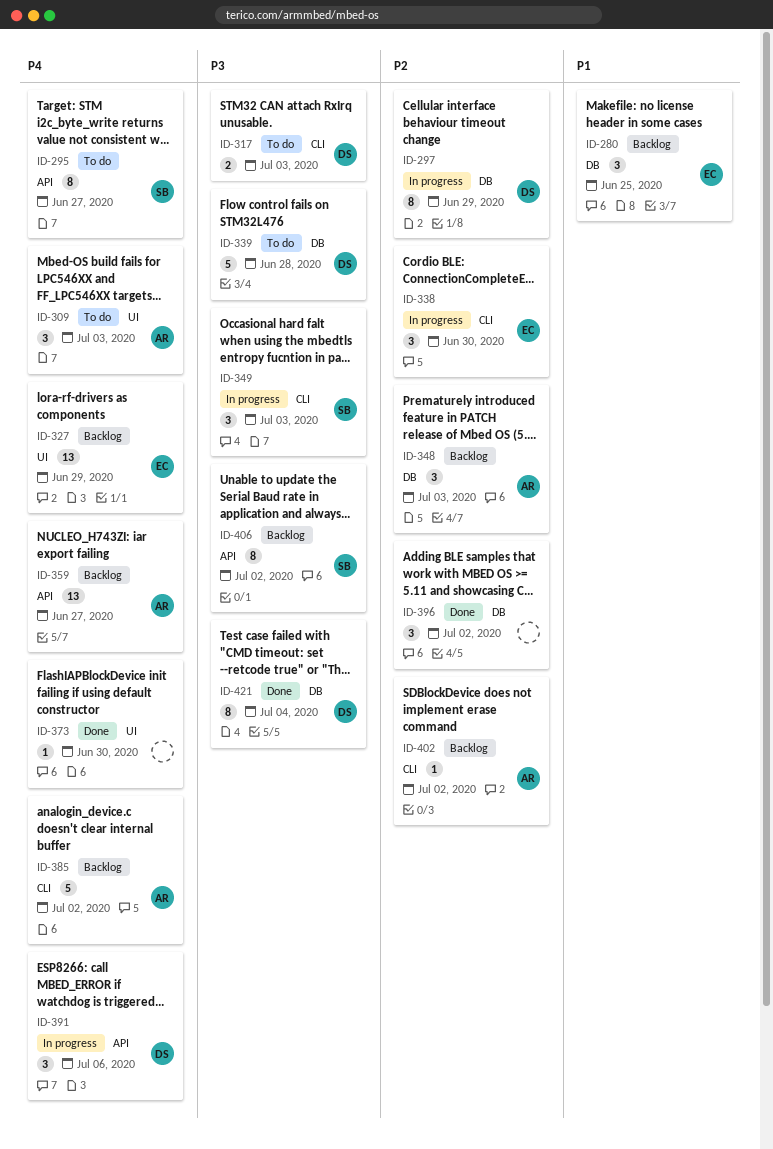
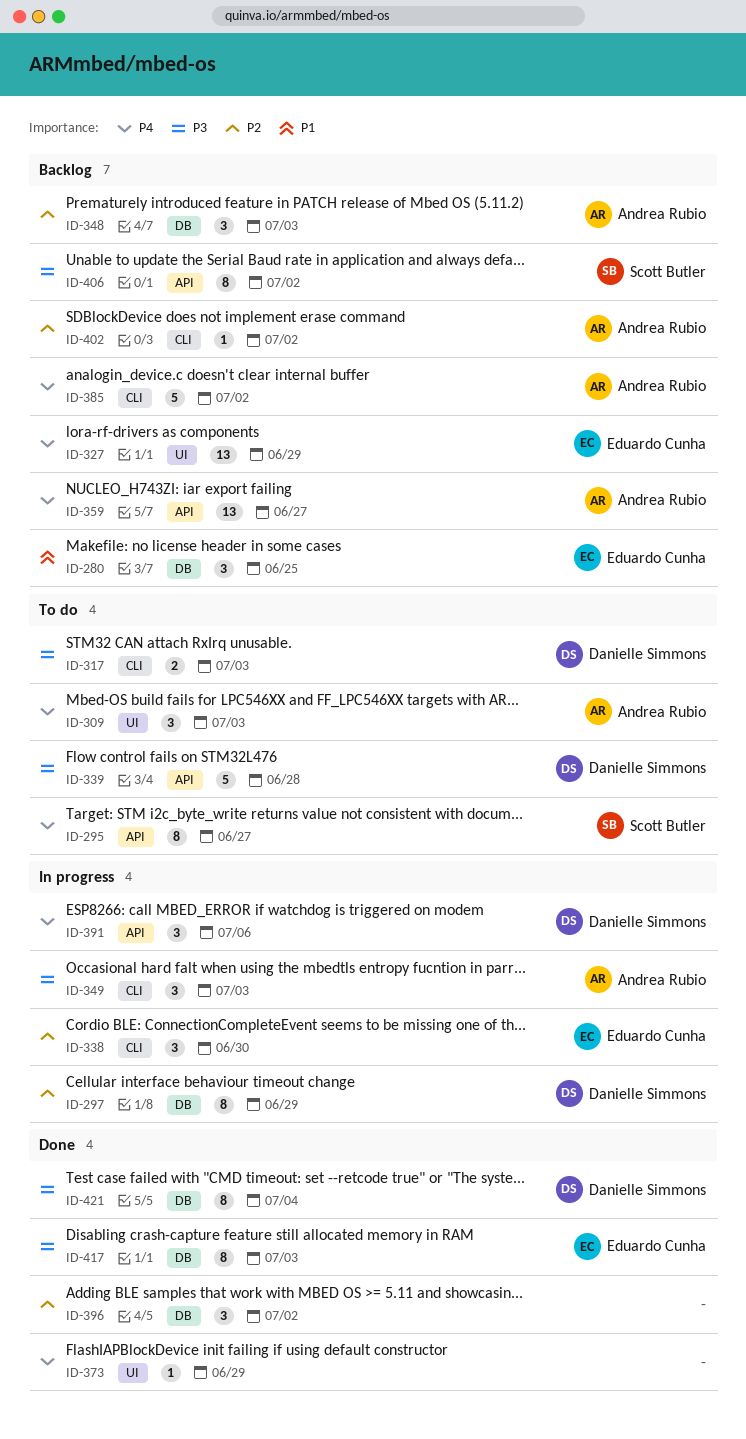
ID-339, label: DB -> API
ID-349, owner: Scott Butler -> Andrea Rubio
ID-373, due: Jun 30 -> Jun 29
ID-417: none -> present

